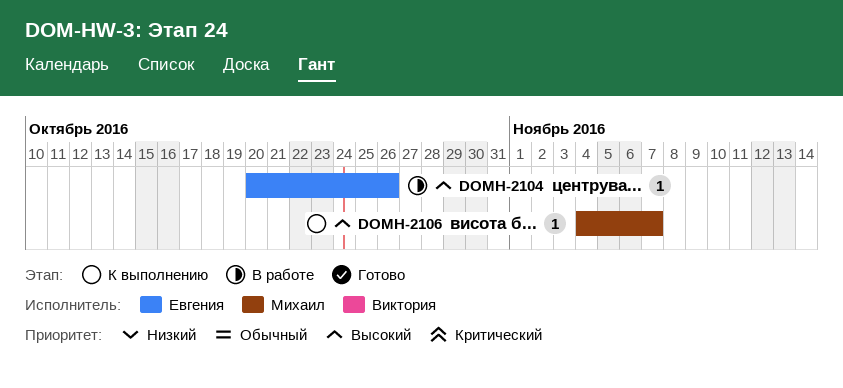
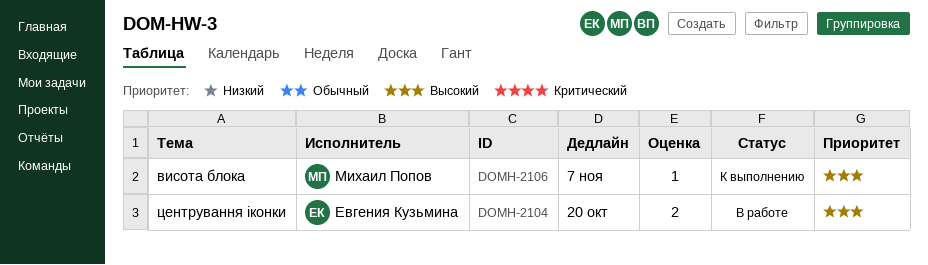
DOMH-2104, estimate: 1 -> 2
DOMH-2104, due: Oct 26 -> Oct 20

